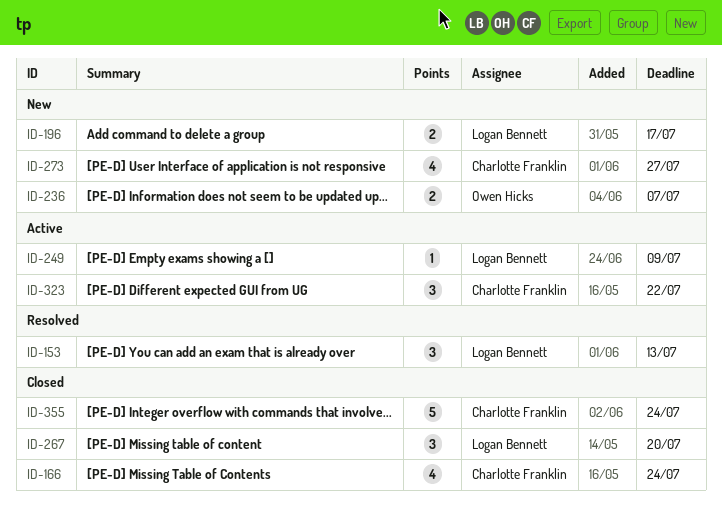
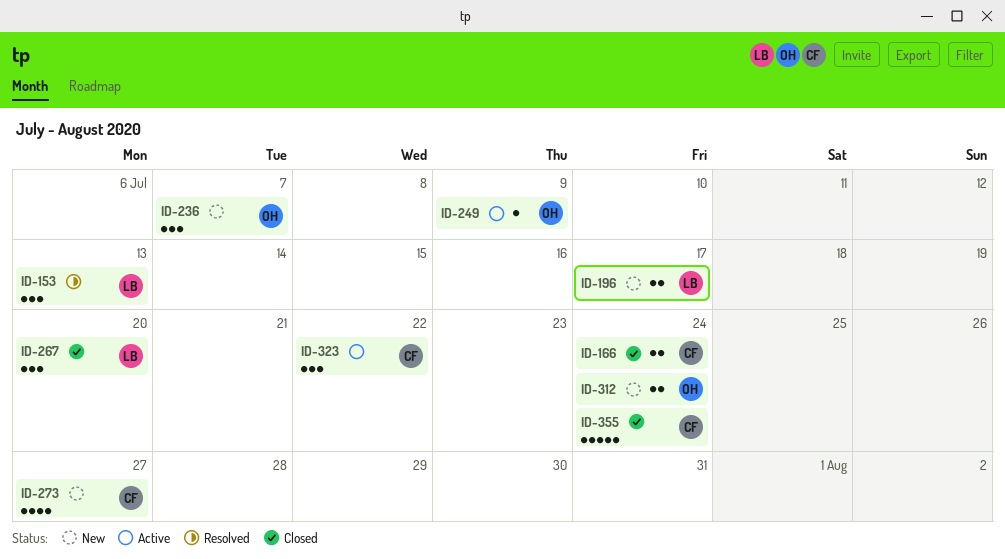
ID-166, estimate: 4 -> 2
ID-236, estimate: 2 -> 3
ID-249, owner: Logan Bennett -> Owen Hicks
ID-312: none -> present

